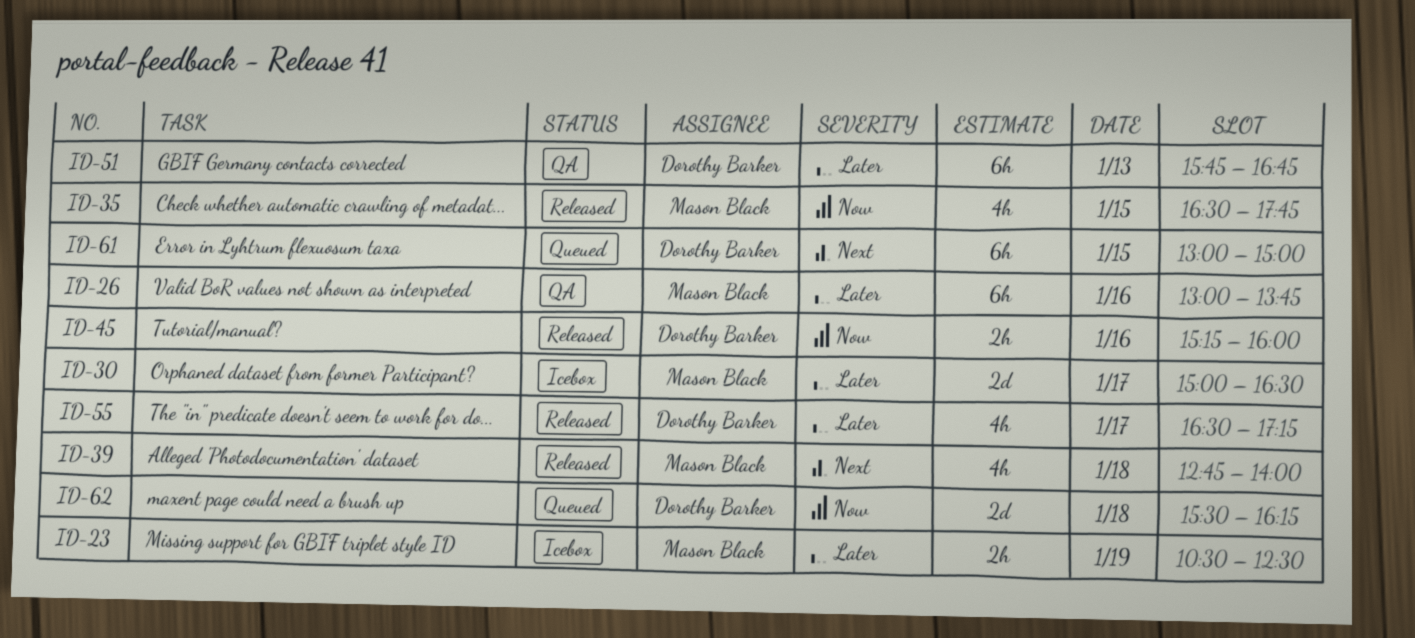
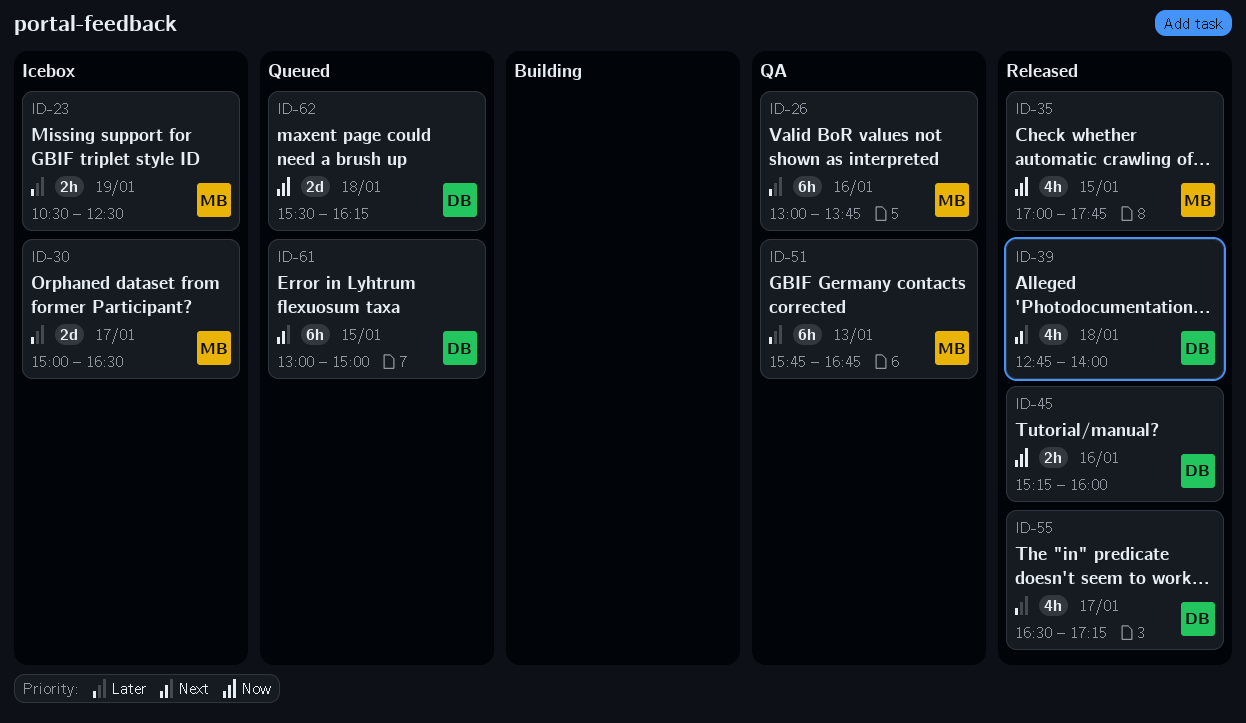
ID-35, begins: 16:30 -> 17:00
ID-39, owner: Mason Black -> Dorothy Barker
ID-51, owner: Dorothy Barker -> Mason Black

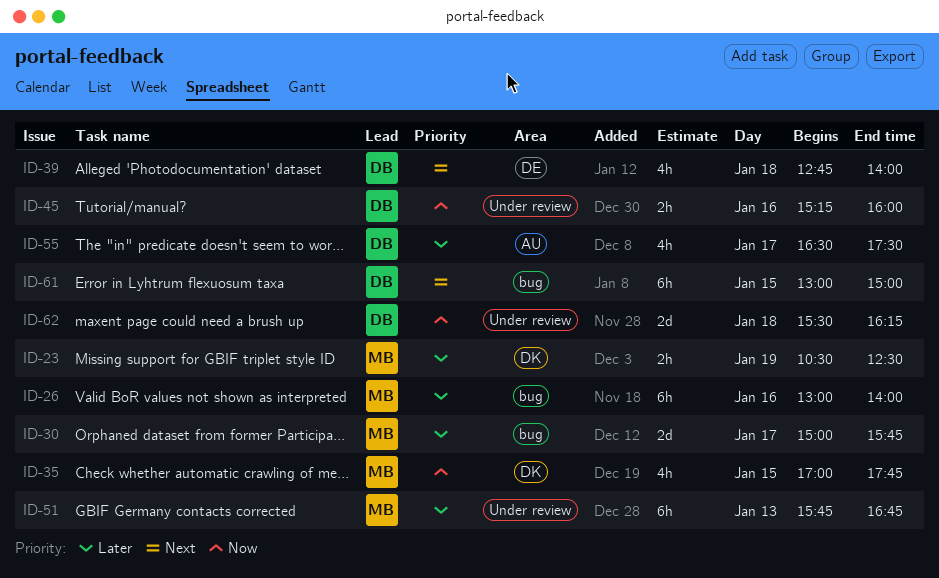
ID-26, ends: 13:45 -> 14:00
ID-30, ends: 16:30 -> 15:45
ID-55, ends: 17:15 -> 17:30

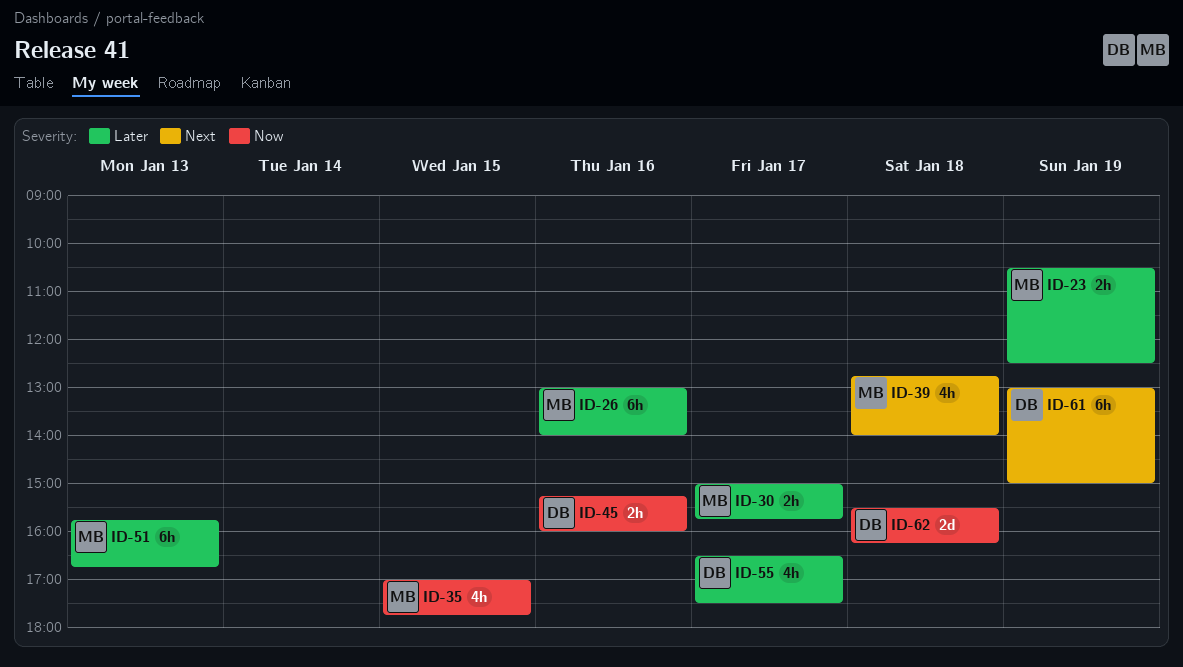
ID-30, estimate: 2d -> 2h
ID-39, owner: DB -> MB
ID-61, day: Jan 15 -> Jan 19

